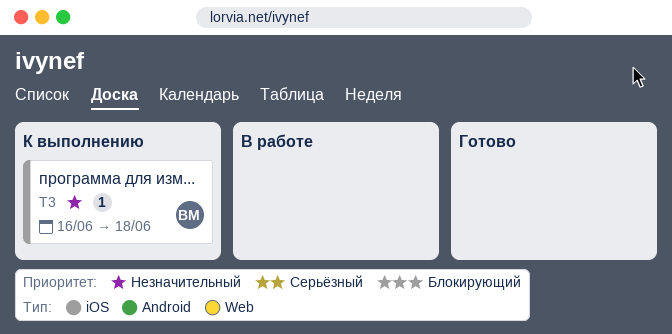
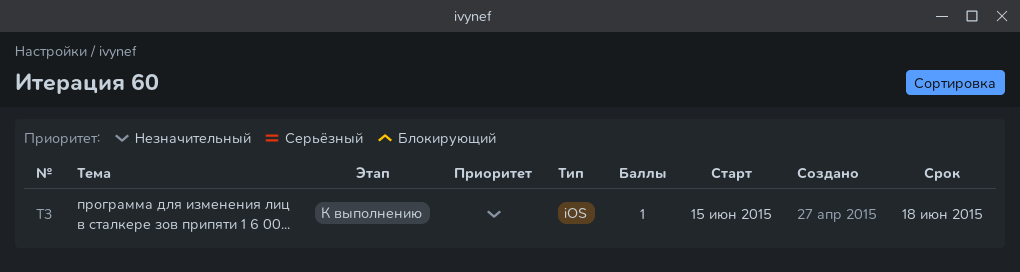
T3, start: Jun 16 -> Jun 15

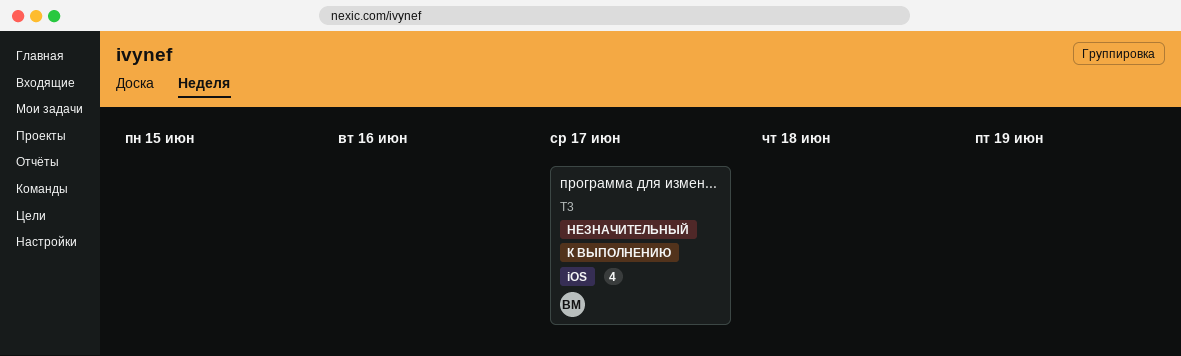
T3, estimate: 1 -> 4
T3, due: Jun 18 -> Jun 17

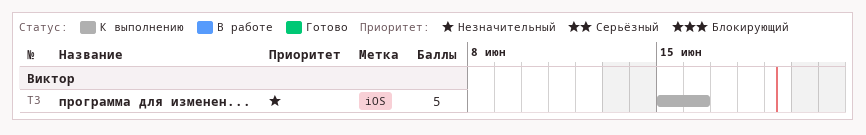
T3, estimate: 4 -> 5
T3, due: Jun 17 -> Jun 16

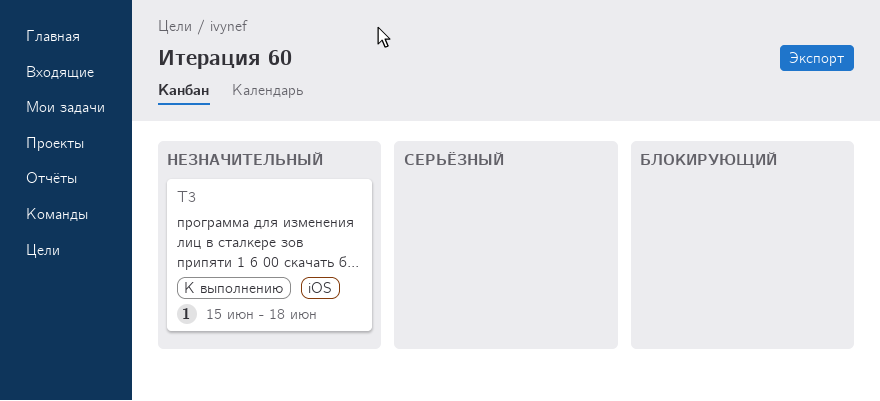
T3, estimate: 5 -> 1
T3, due: Jun 16 -> Jun 18

